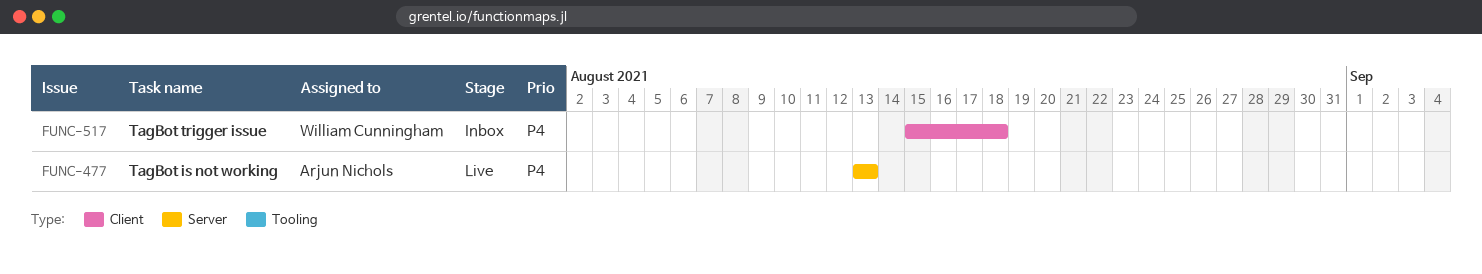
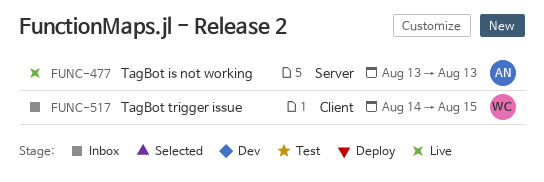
FUNC-517, start: Aug 15 -> Aug 14
FUNC-517, due: Aug 18 -> Aug 15

